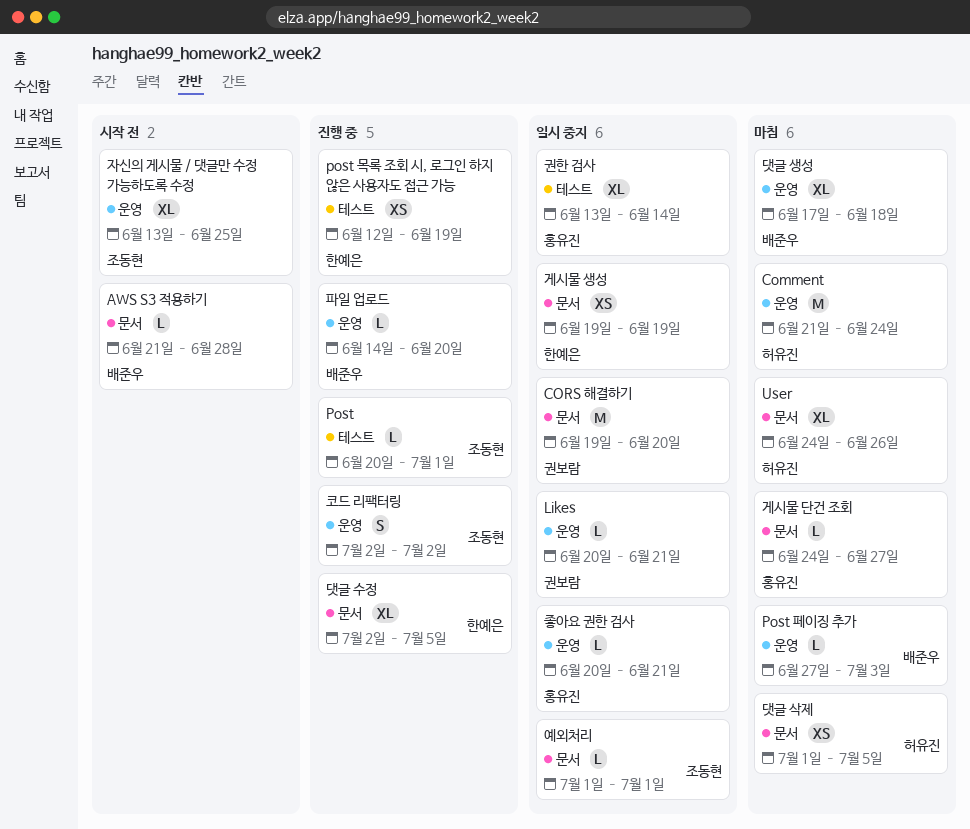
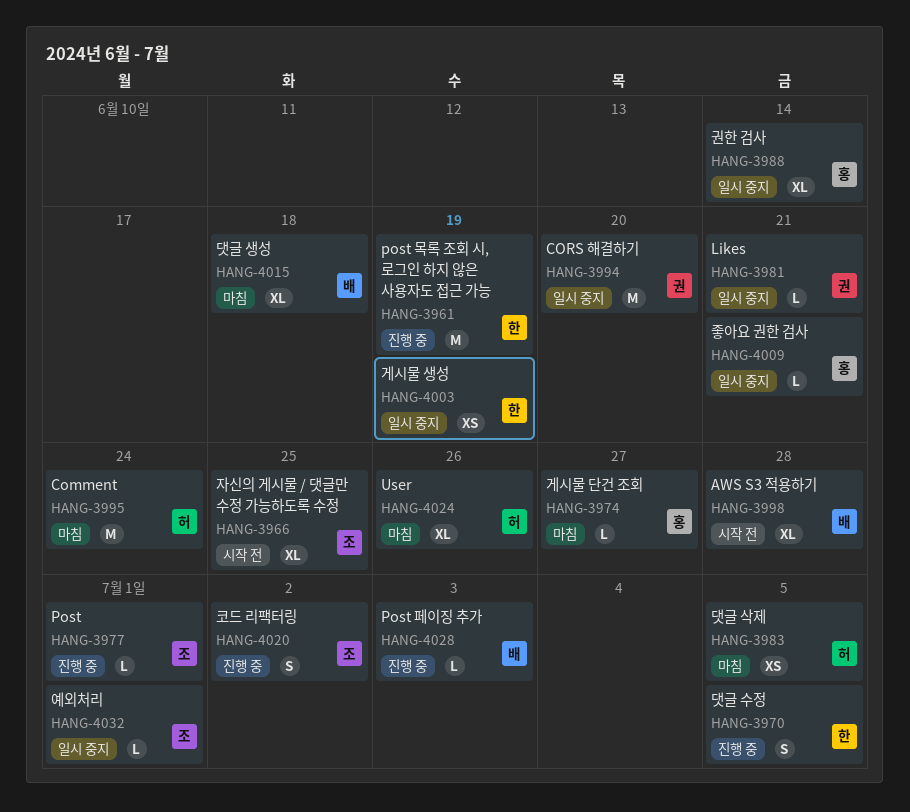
AWS S3 적용하기, estimate: L -> XL
post 목록 조회 시, 로그인 하지 않은 사용자도 접근 가능, estimate: XS -> M
Post 페이징 추가, status: 마침 -> 진행 중
댓글 수정, estimate: XL -> S
파일 업로드: present -> none

